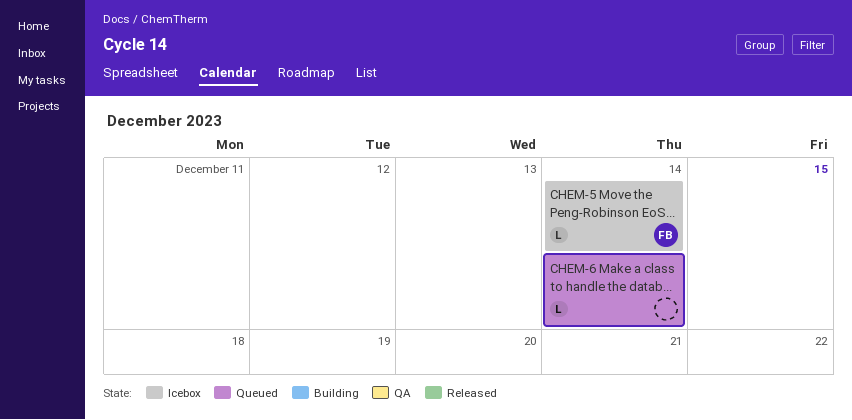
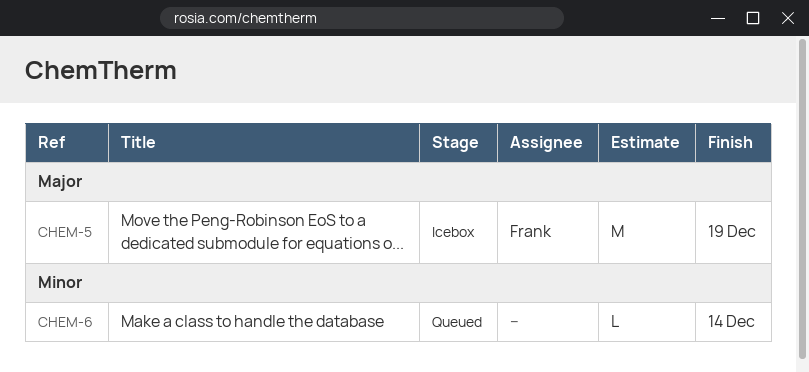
CHEM-5, estimate: L -> M
CHEM-5, due: Dec 14 -> Dec 19

